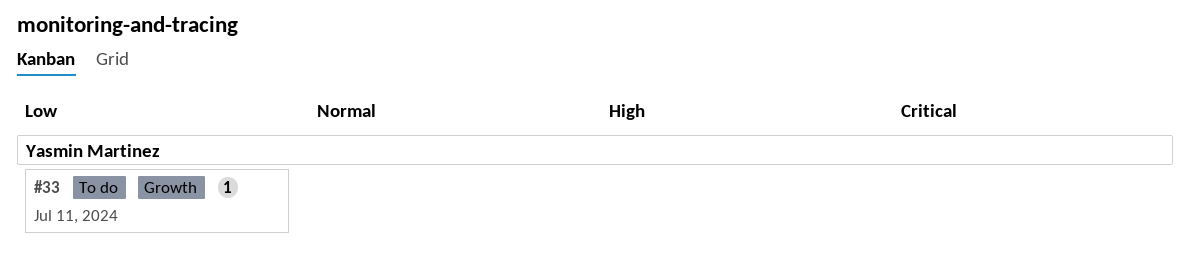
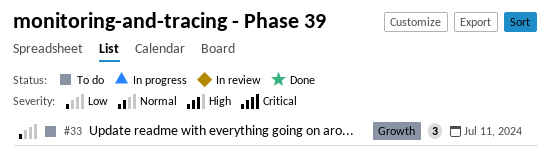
#33, estimate: 1 -> 3

